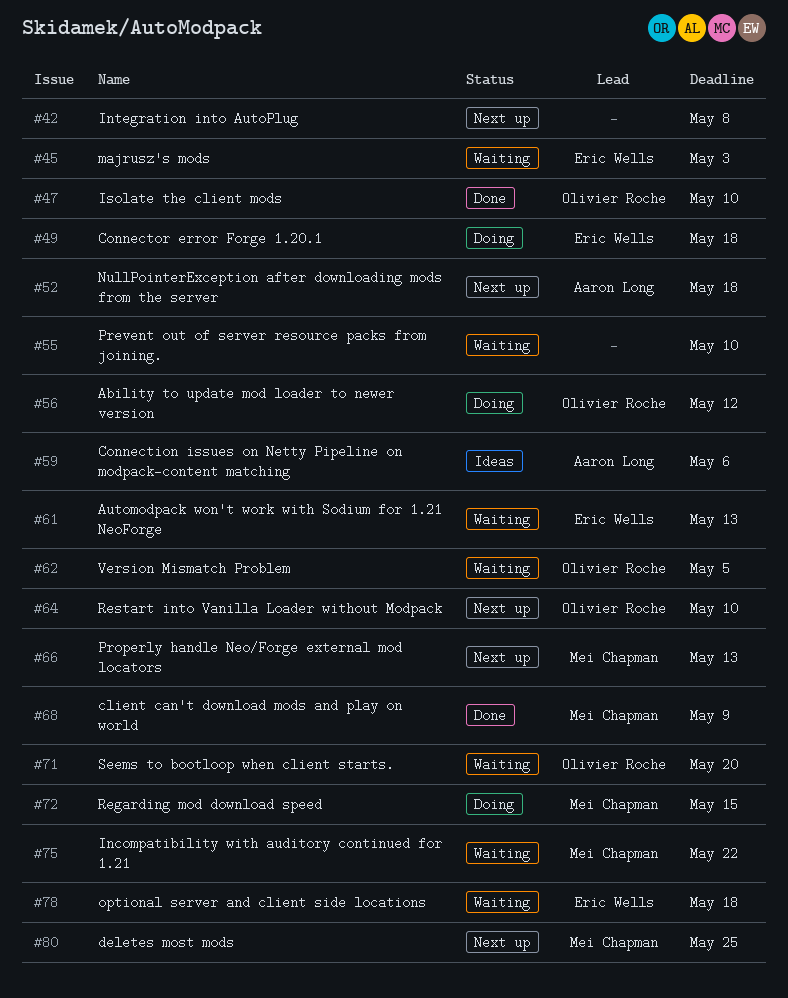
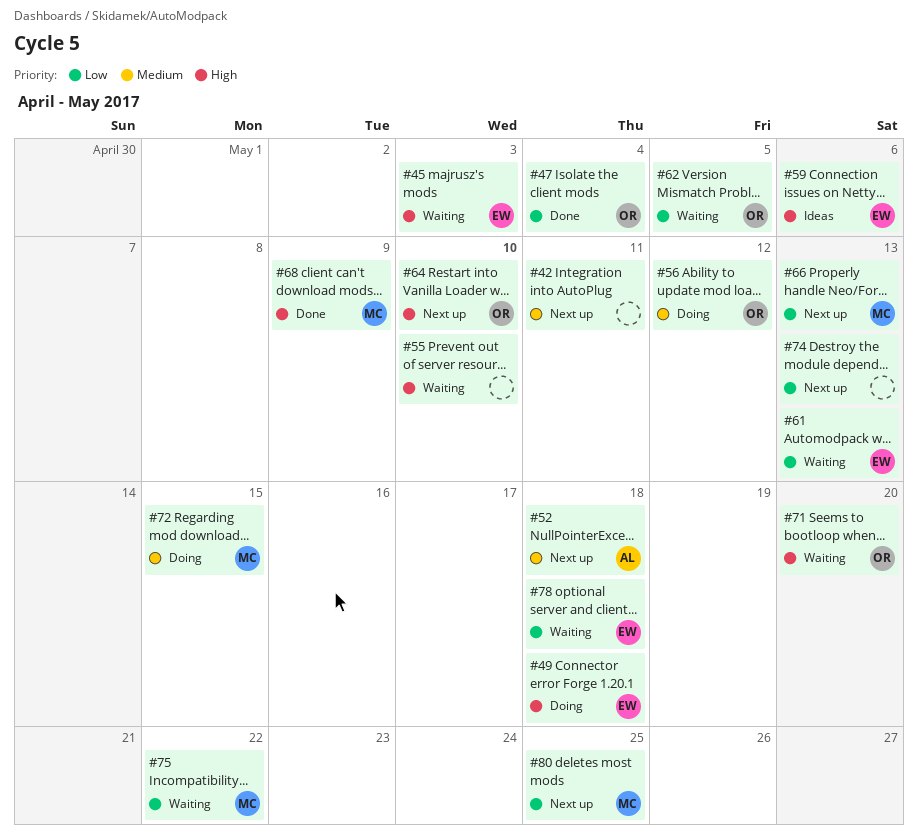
#42, due: May 8 -> May 11
#47, due: May 10 -> May 4
#59, owner: Aaron Long -> Eric Wells
#74: none -> present

